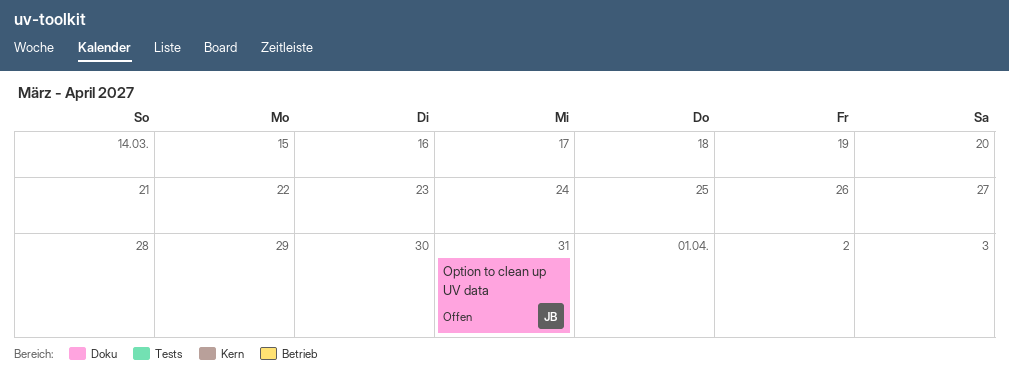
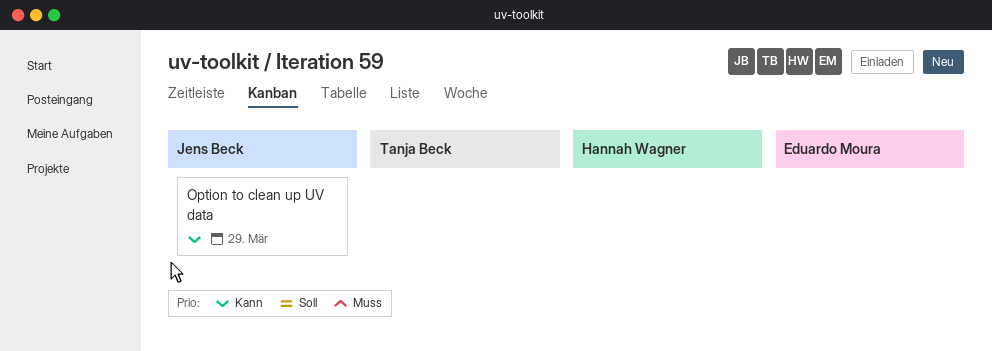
Option to clean up UV data, due: Mar 31 -> Mar 29

